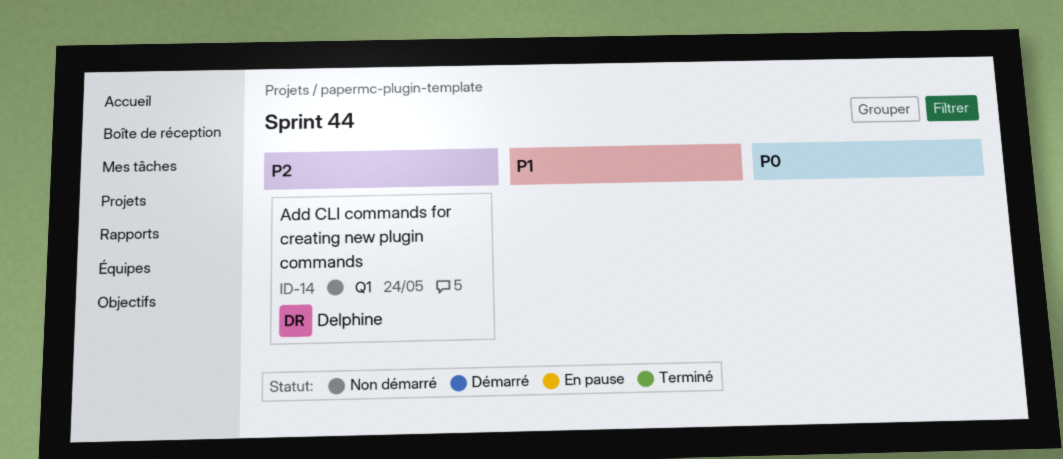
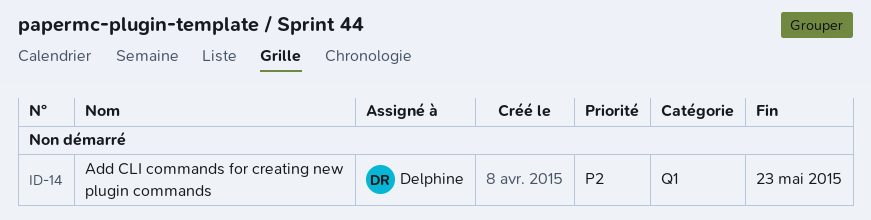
ID-14, due: May 24 -> May 23

